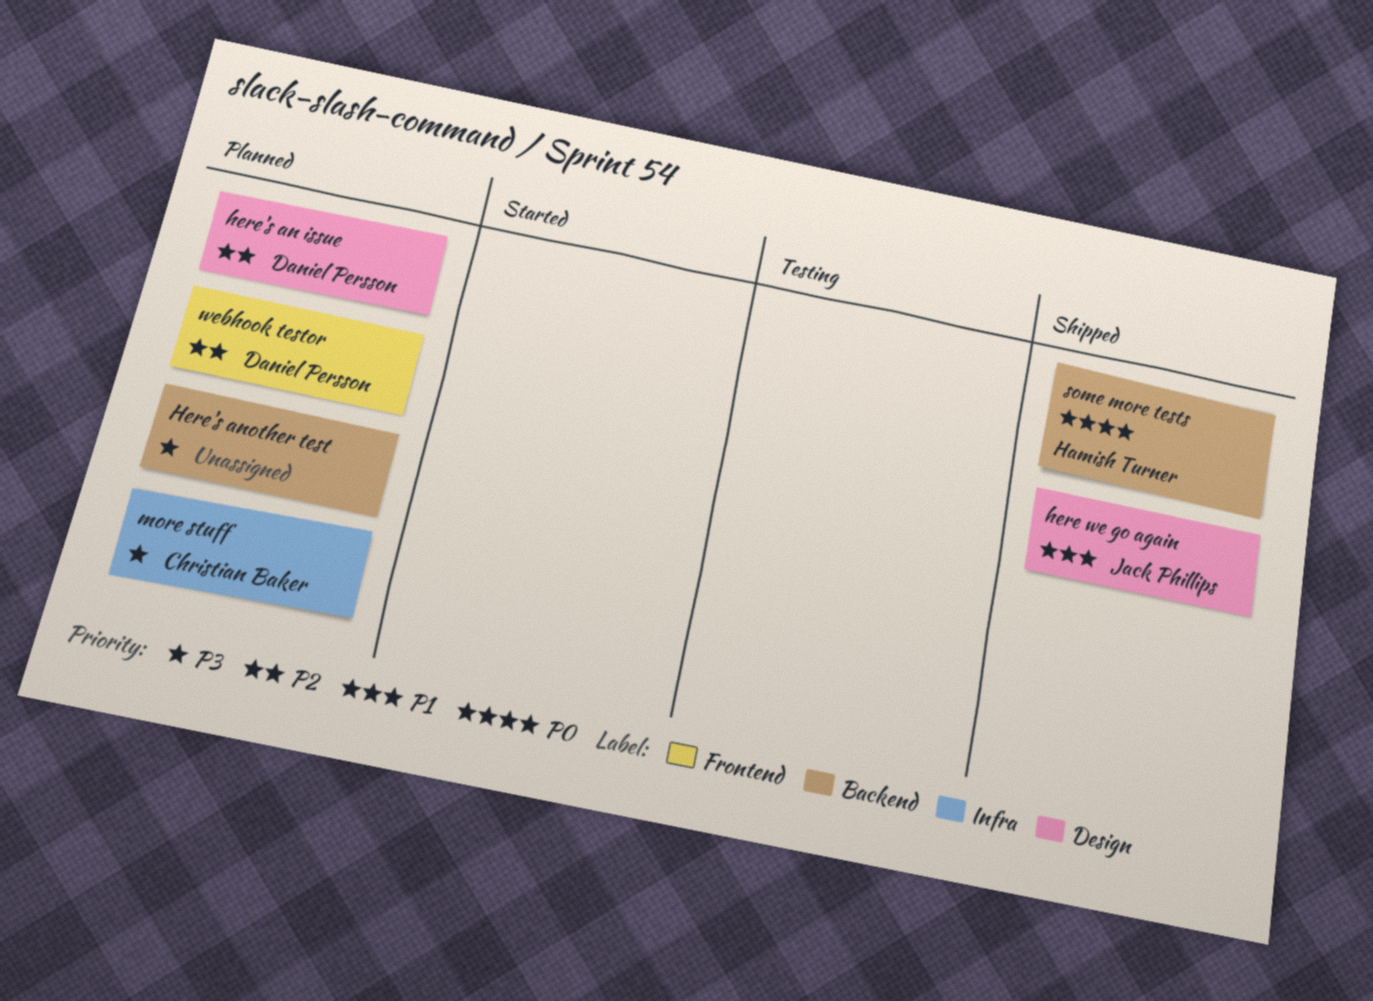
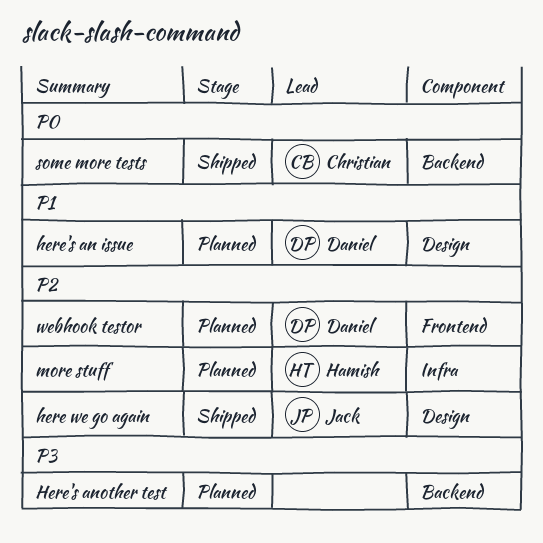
here we go again, priority: P1 -> P2
here's an issue, priority: P2 -> P1
more stuff, owner: Christian Baker -> Hamish Turner
more stuff, priority: P3 -> P2
some more tests, owner: Hamish Turner -> Christian Baker

